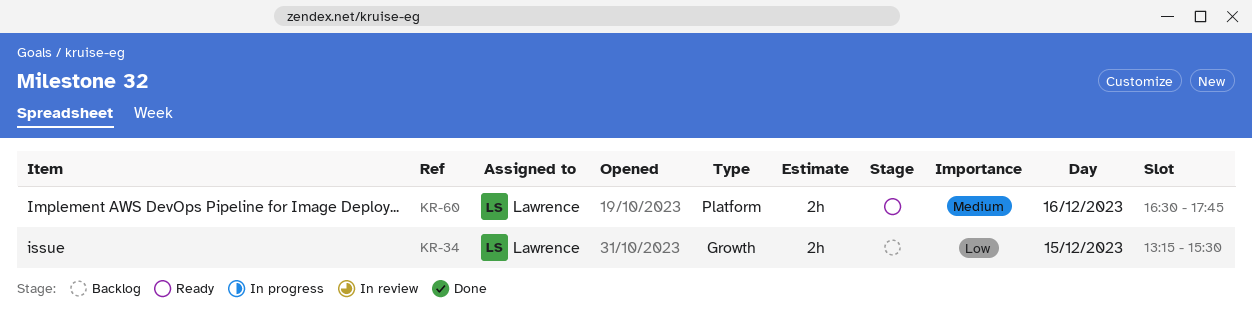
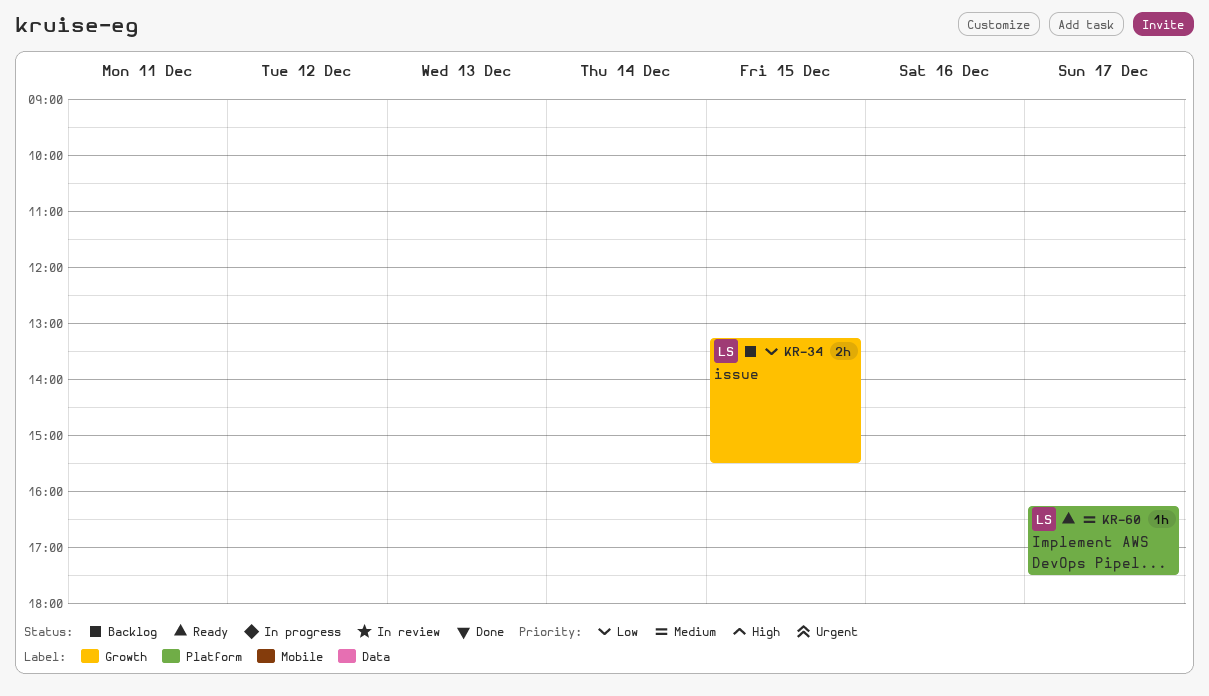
KR-60, estimate: 2h -> 1h
KR-60, day: Dec 16 -> Dec 17
KR-60, begins: 16:30 -> 16:15
KR-60, ends: 17:45 -> 17:30

